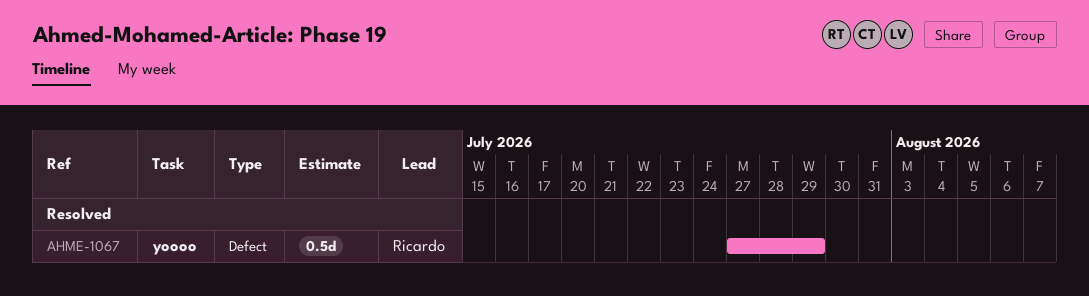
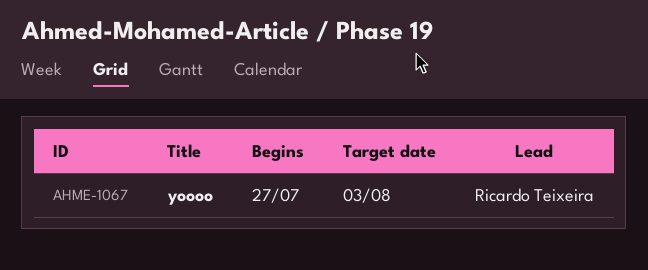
AHME-1067, due: Jul 29 -> Aug 3

